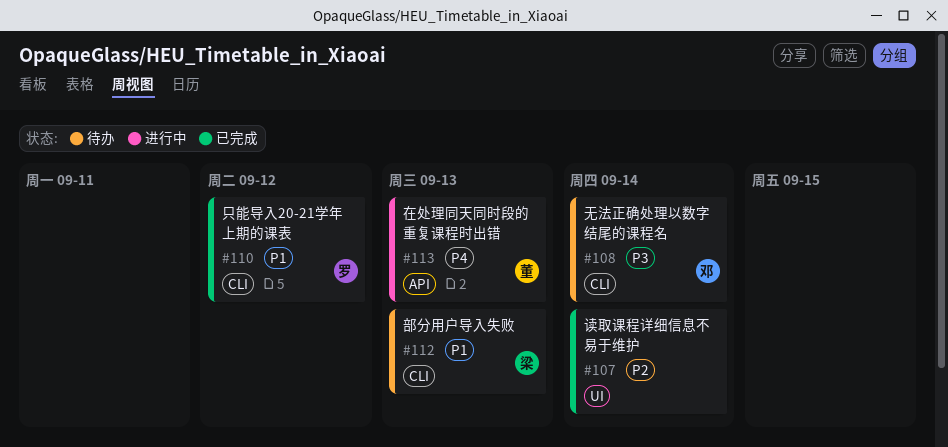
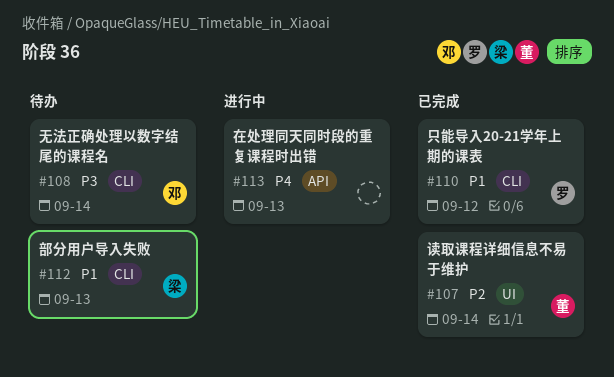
#107, owner: none -> 董
#113, owner: 董 -> none

